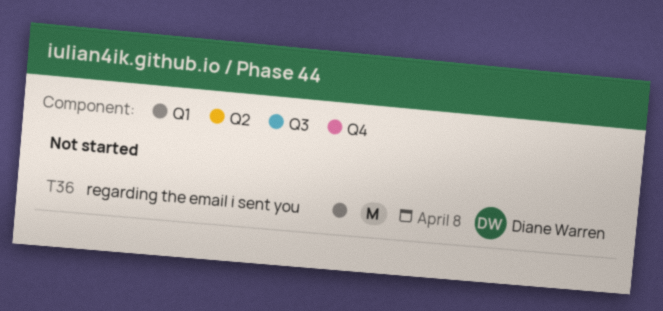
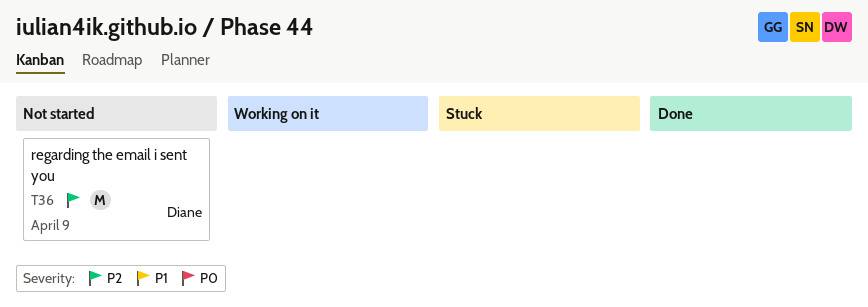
T36, due: Apr 8 -> Apr 9

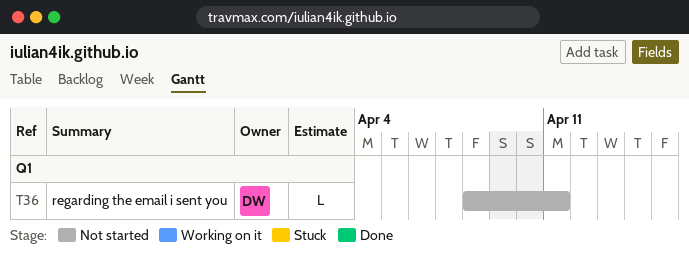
T36, estimate: M -> L
T36, due: Apr 9 -> Apr 11

